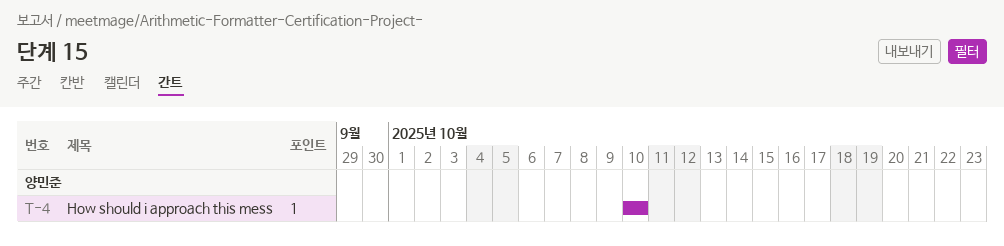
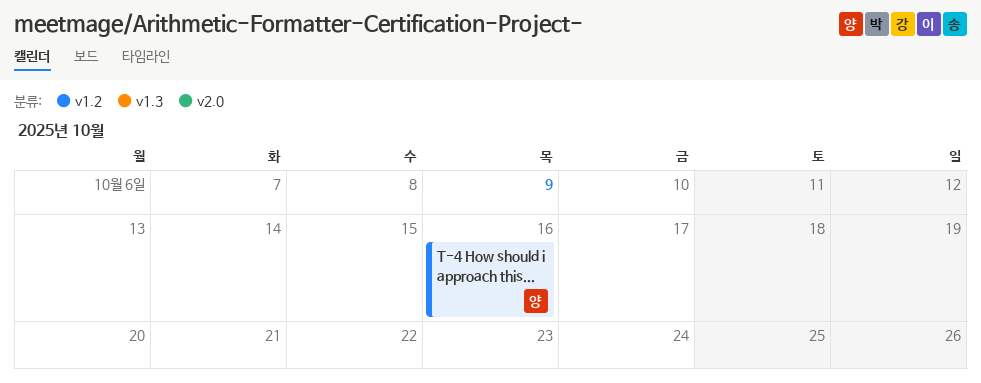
T-4, due: Oct 10 -> Oct 16

